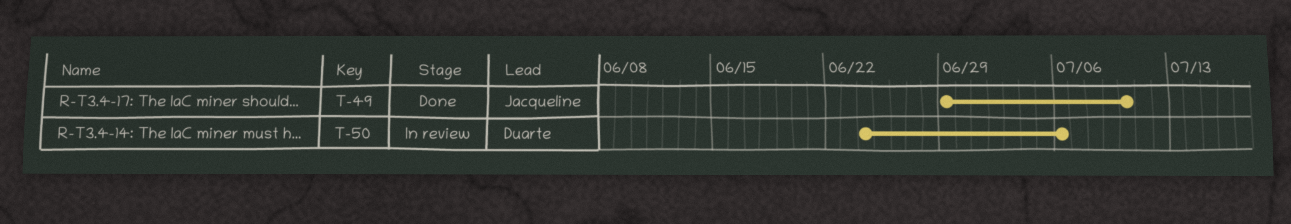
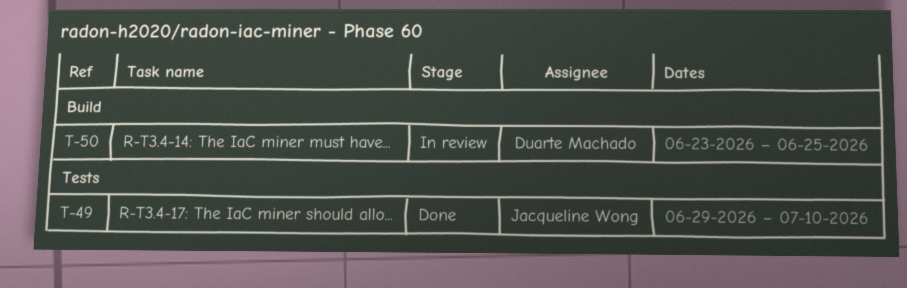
T-50, start: Jun 24 -> Jun 23
T-50, due: Jul 6 -> Jun 25

